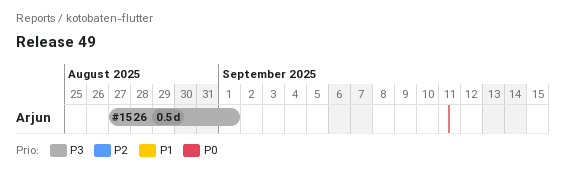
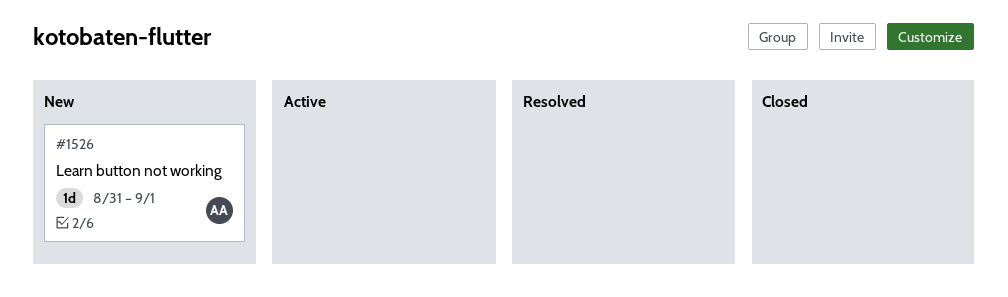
#1526, estimate: 0.5d -> 1d
#1526, start: Aug 27 -> Aug 31

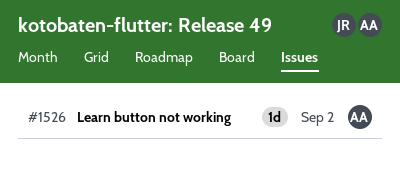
#1526, due: Sep 1 -> Sep 2

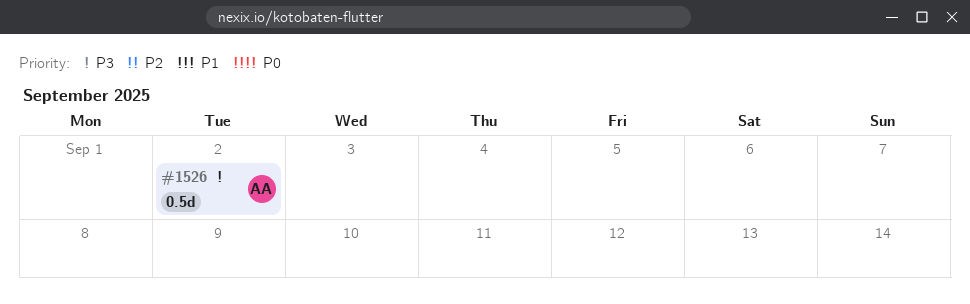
#1526, estimate: 1d -> 0.5d

